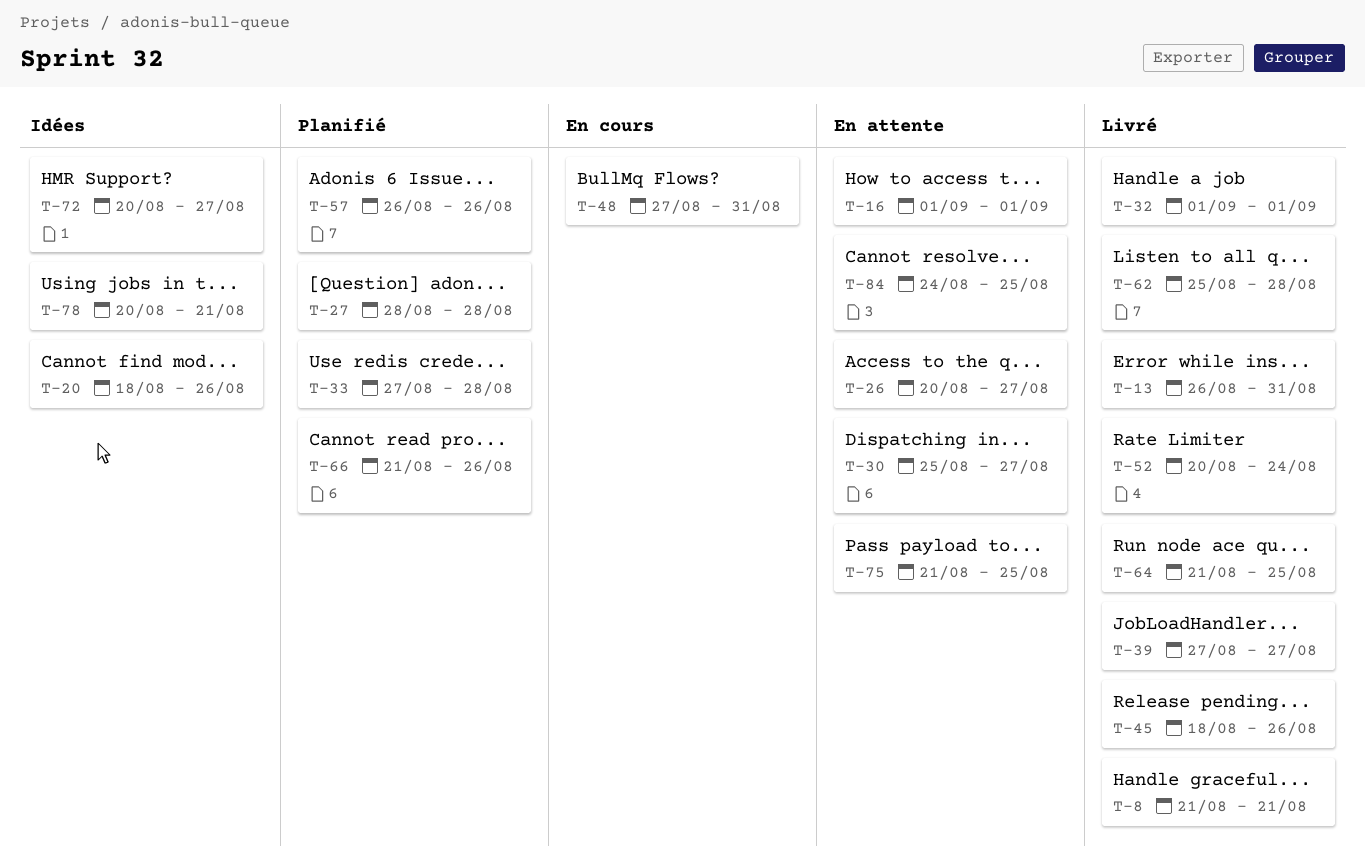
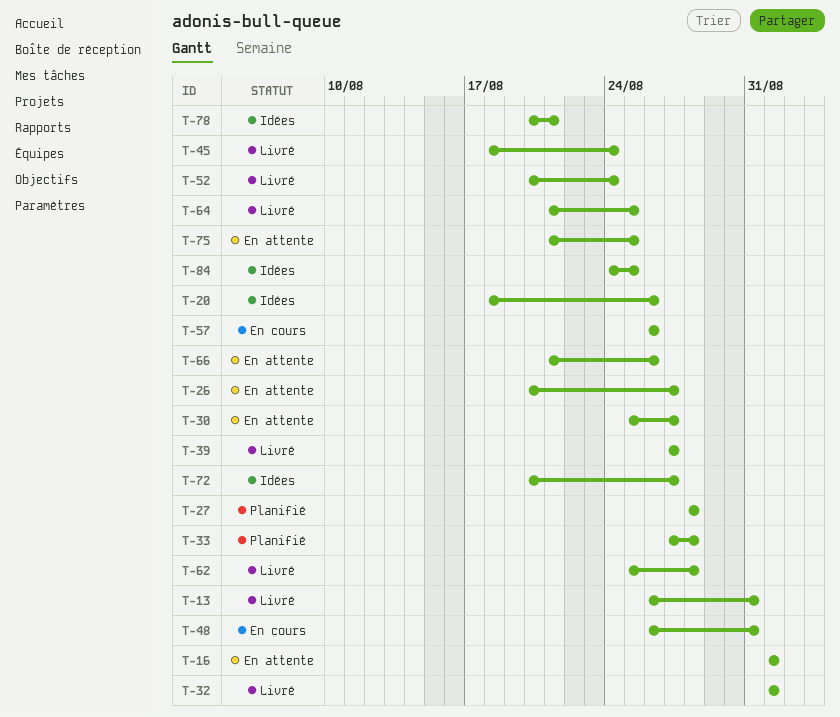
T-8: present -> none
T-45, due: Aug 26 -> Aug 24
T-48, start: Aug 27 -> Aug 26
T-57, status: Planifié -> En cours
T-66, status: Planifié -> En attente
T-84, status: En attente -> Idées

